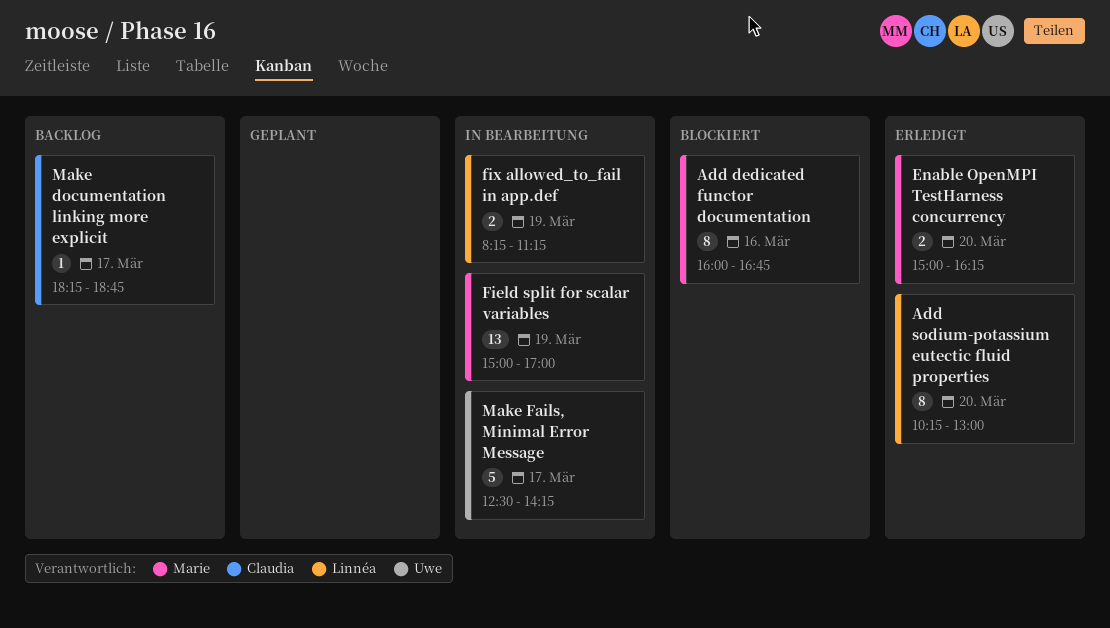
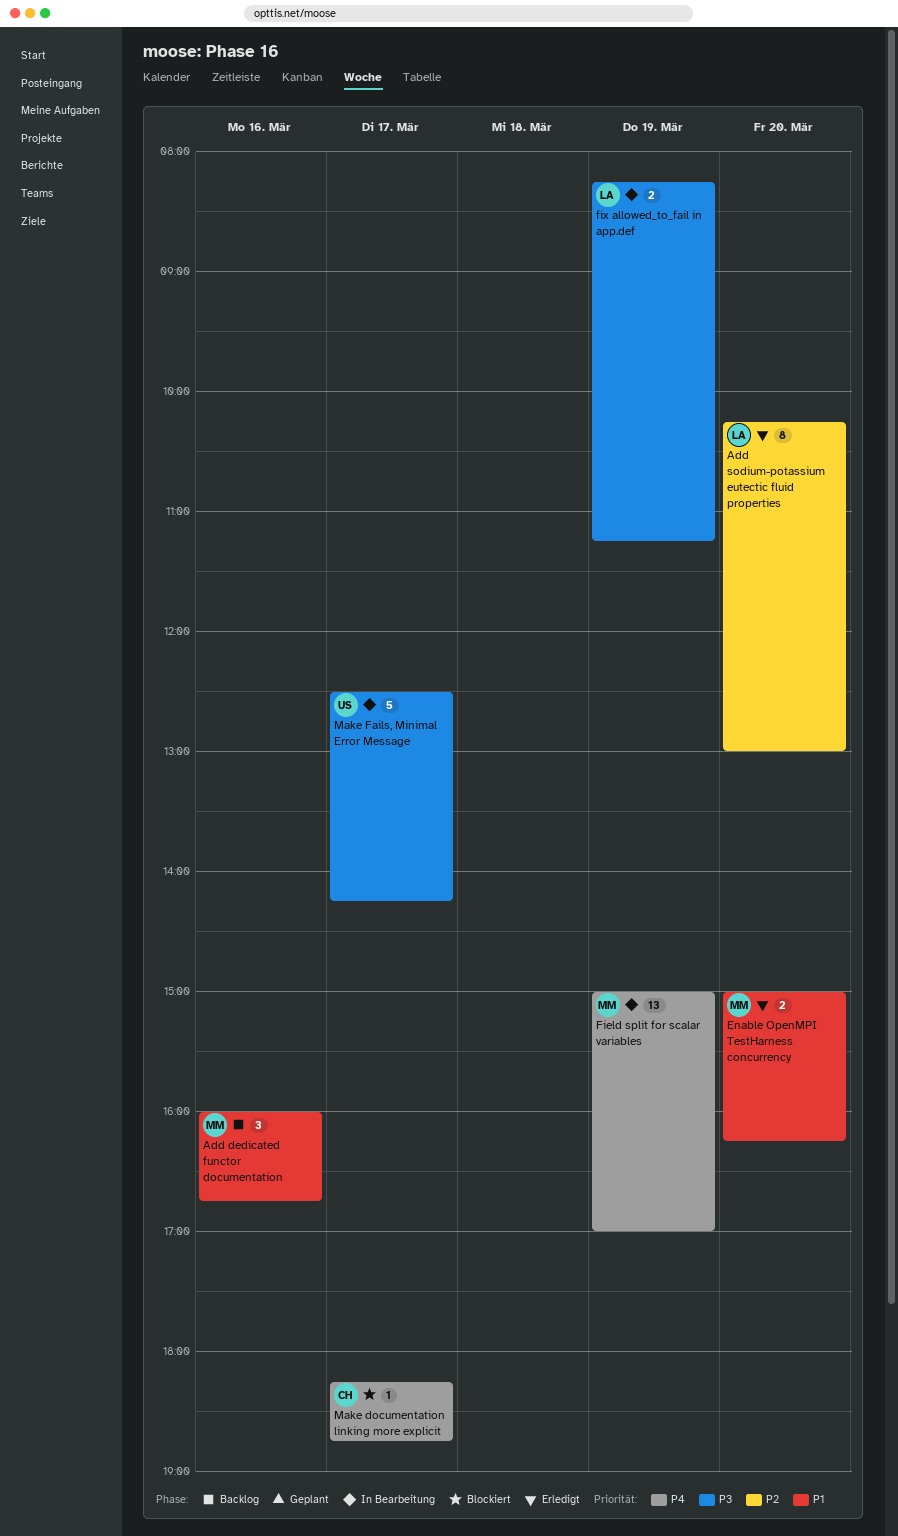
Add dedicated functor documentation, status: Blockiert -> Backlog
Add dedicated functor documentation, estimate: 8 -> 3
Make documentation linking more explicit, status: Backlog -> Blockiert

